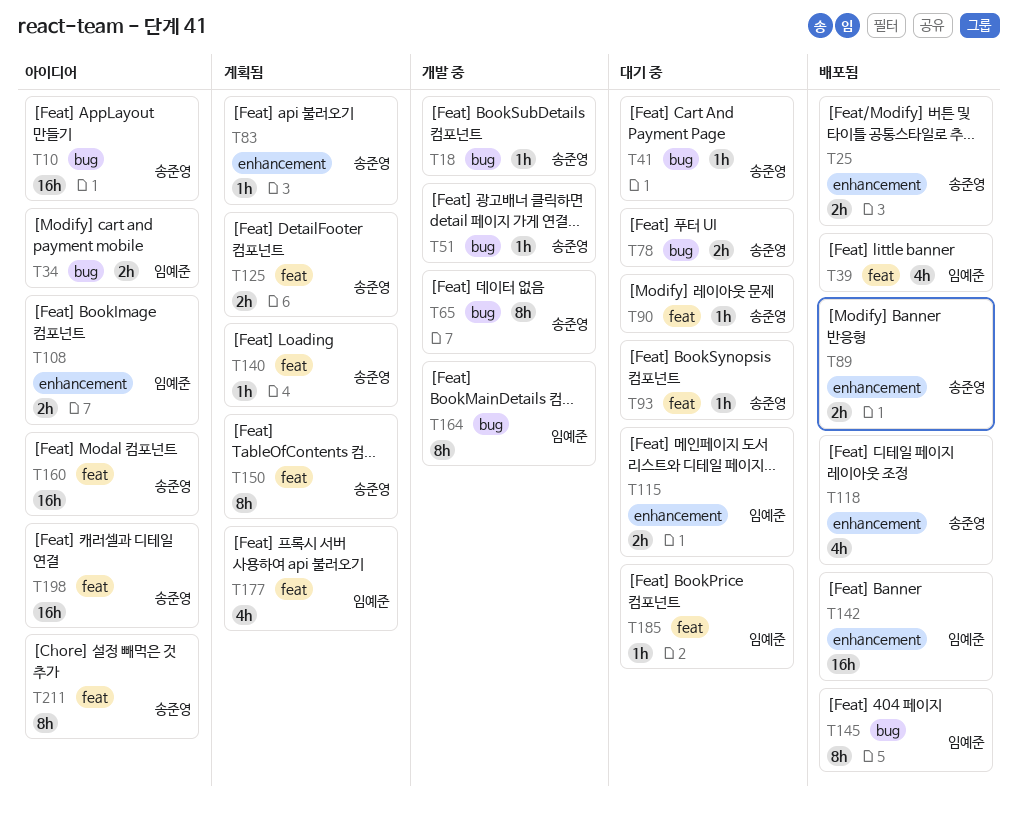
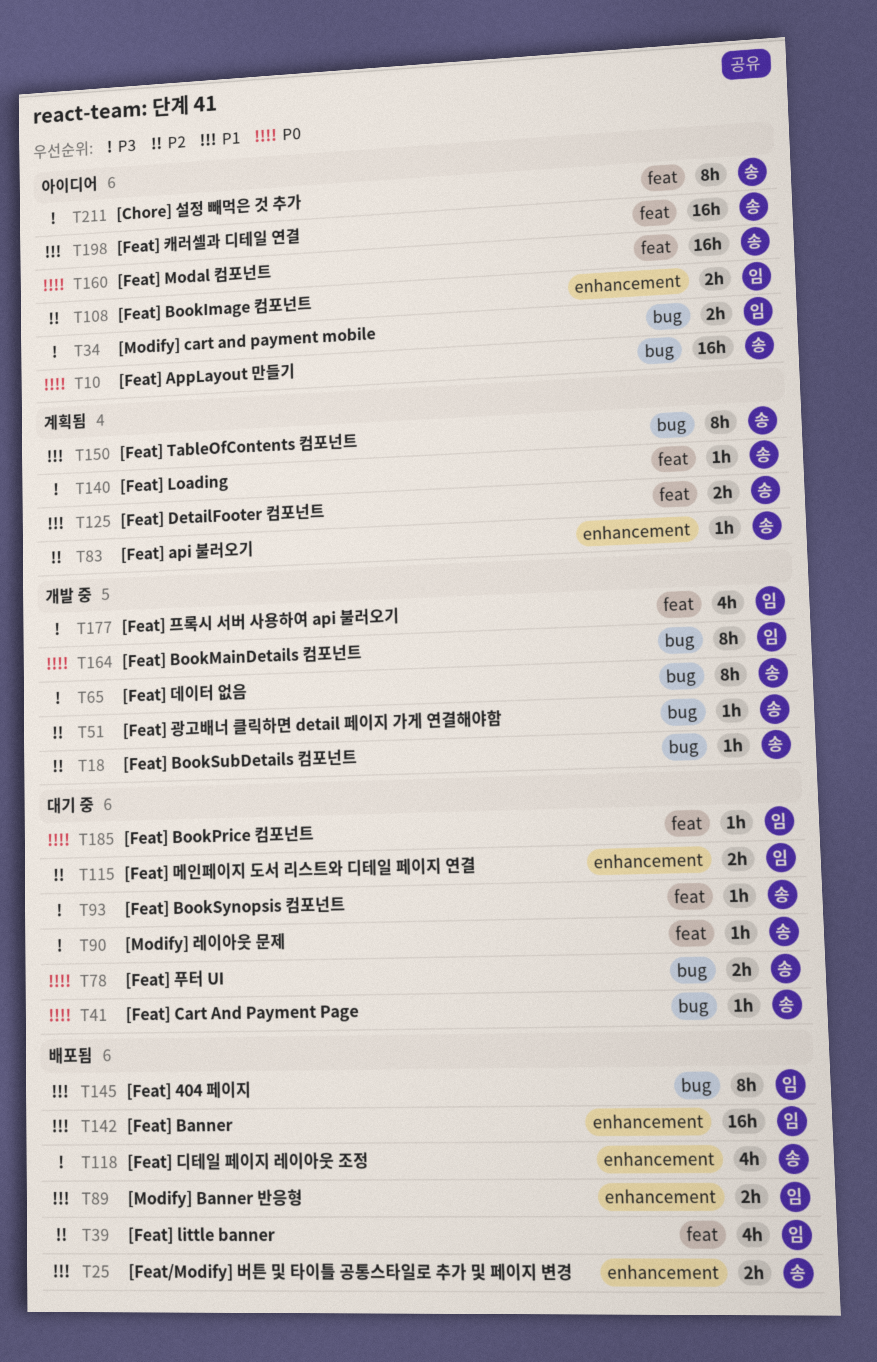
T89, owner: 송준영 -> 임예준
T150, label: feat -> bug
T177, status: 계획됨 -> 개발 중

